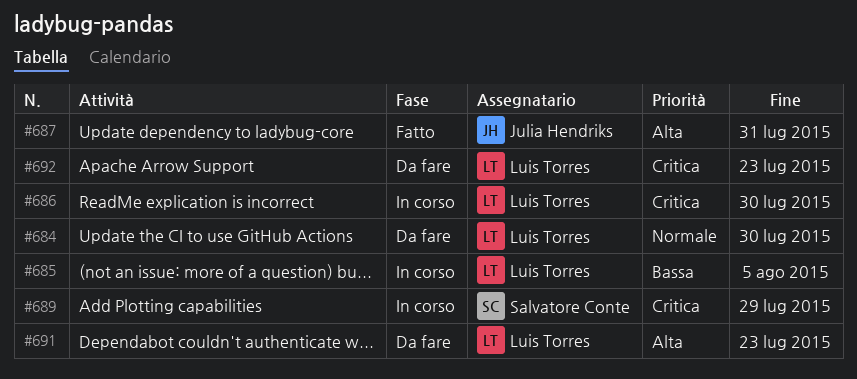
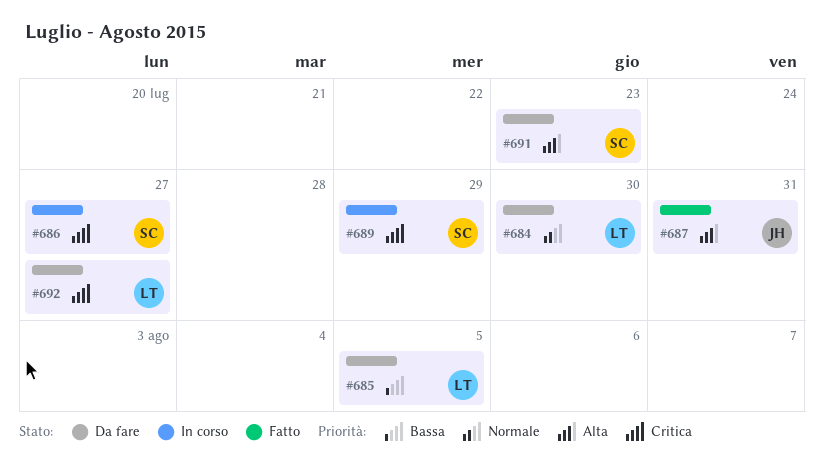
#685, status: In corso -> Da fare
#686, owner: Luis Torres -> Salvatore Conte
#686, due: Jul 30 -> Jul 27
#691, owner: Luis Torres -> Salvatore Conte
#692, due: Jul 23 -> Jul 27

